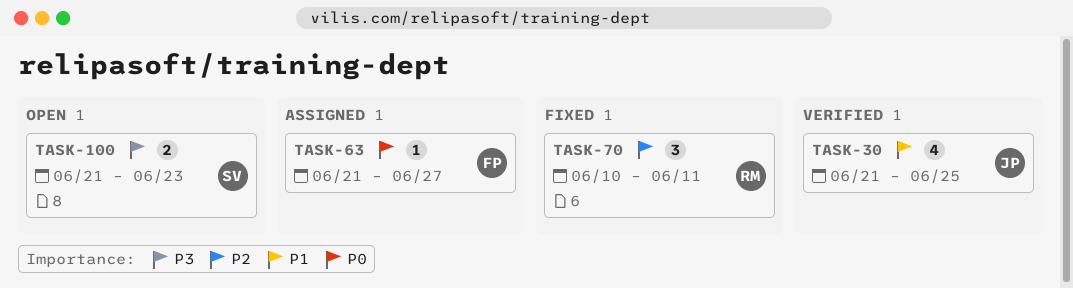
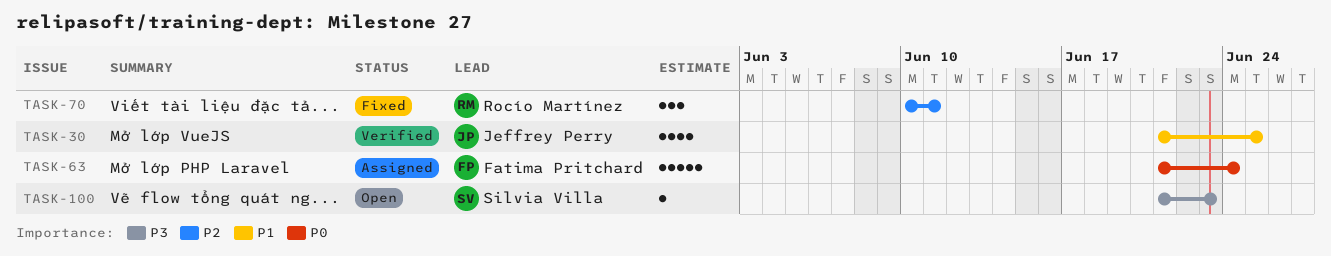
TASK-63, estimate: 1 -> 5
TASK-63, due: Jun 27 -> Jun 24
TASK-100, estimate: 2 -> 1

